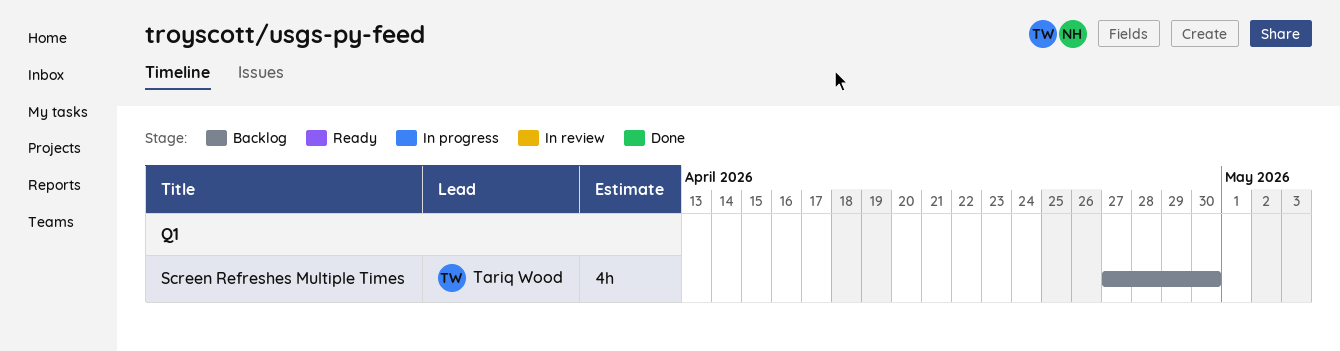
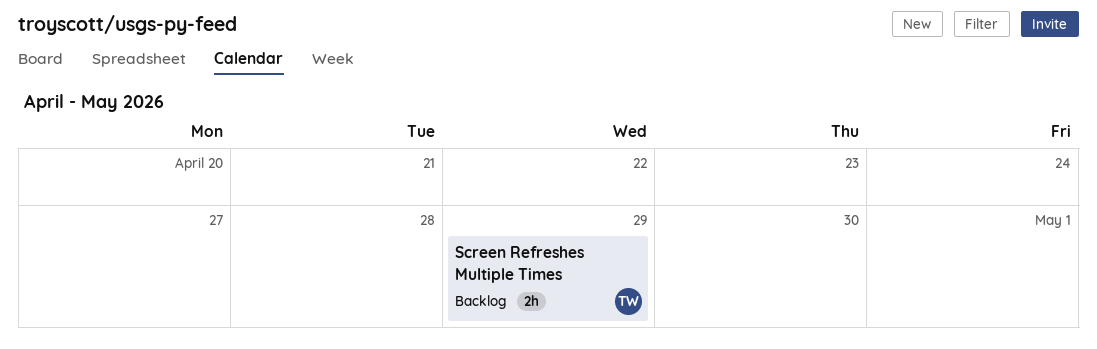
Screen Refreshes Multiple Times, estimate: 4h -> 2h
Screen Refreshes Multiple Times, due: Apr 30 -> Apr 29

